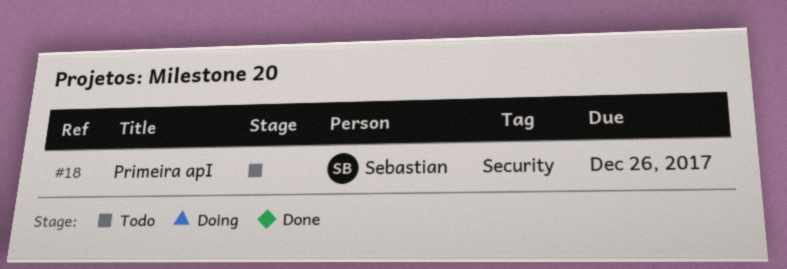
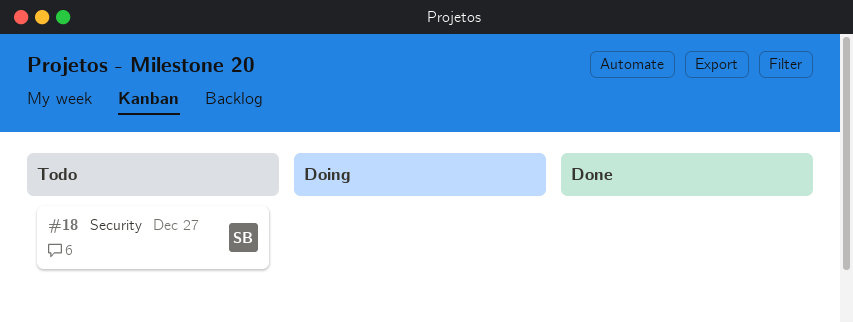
#18, due: Dec 26 -> Dec 27

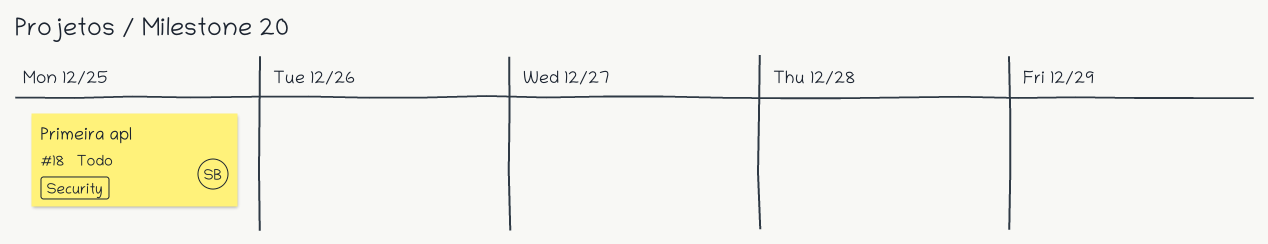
#18, due: Dec 27 -> Dec 25

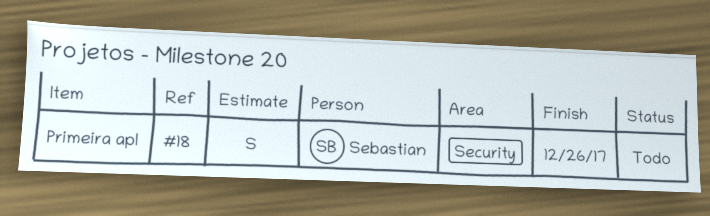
#18, due: Dec 25 -> Dec 26

